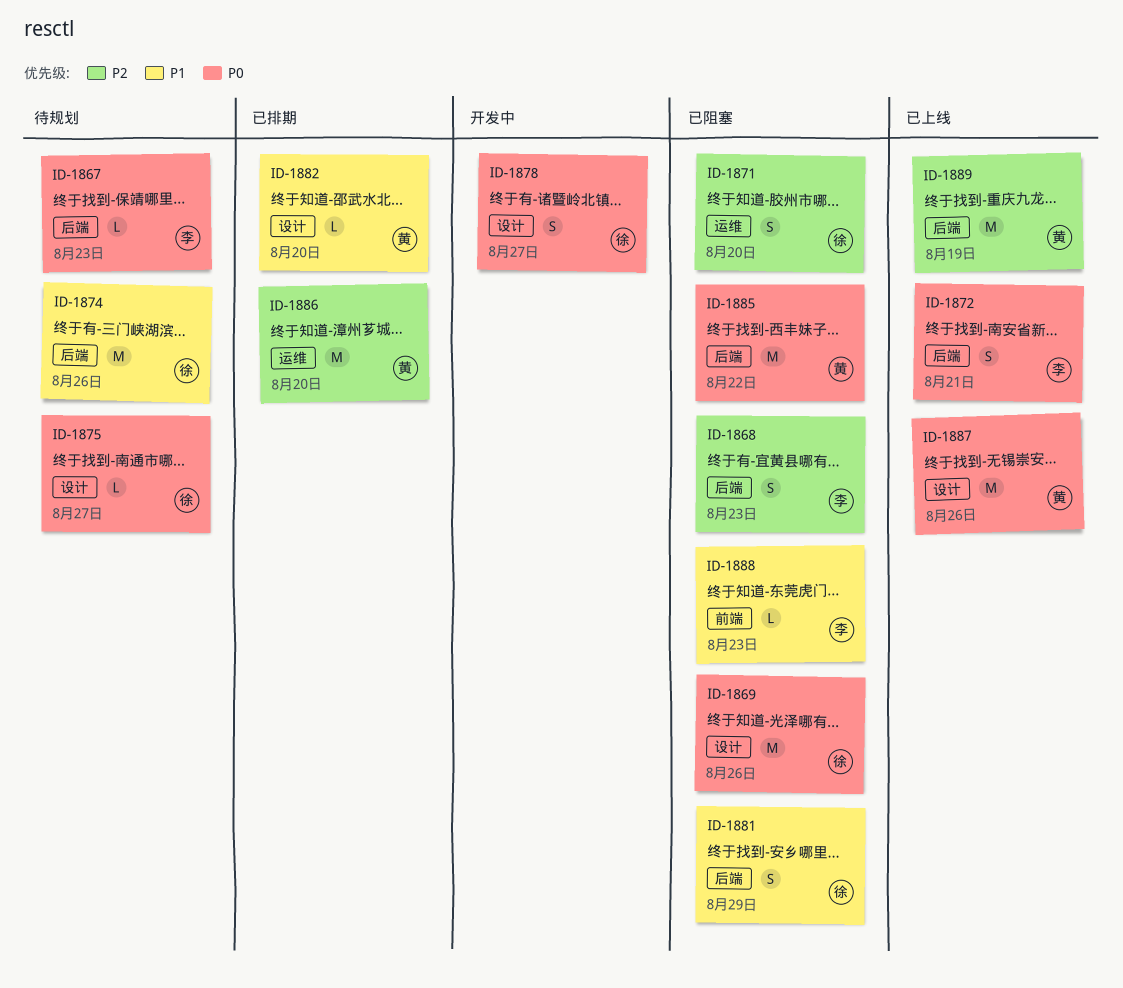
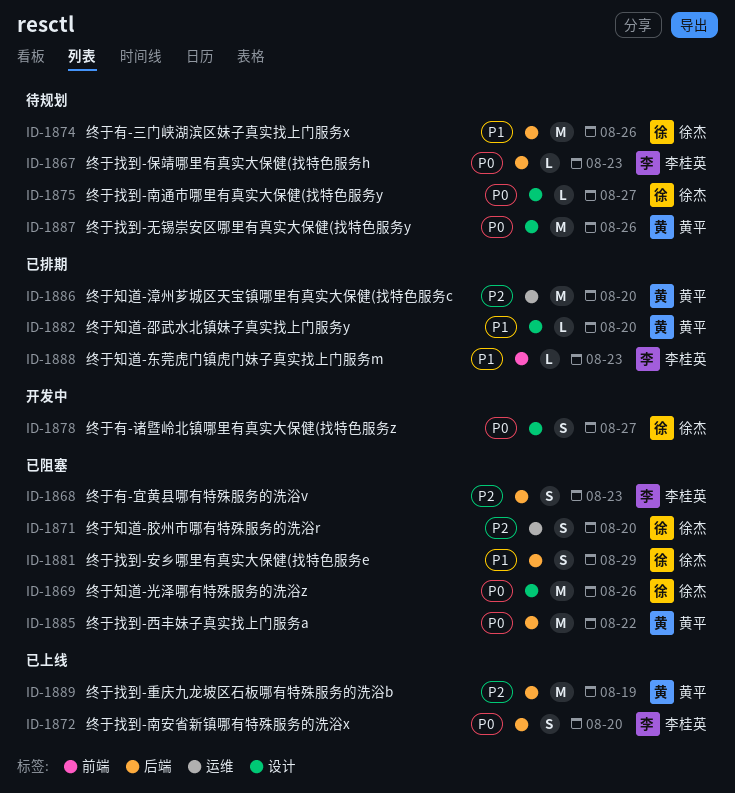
ID-1872, due: Aug 21 -> Aug 20
ID-1887, status: 已上线 -> 待规划
ID-1888, status: 已阻塞 -> 已排期

